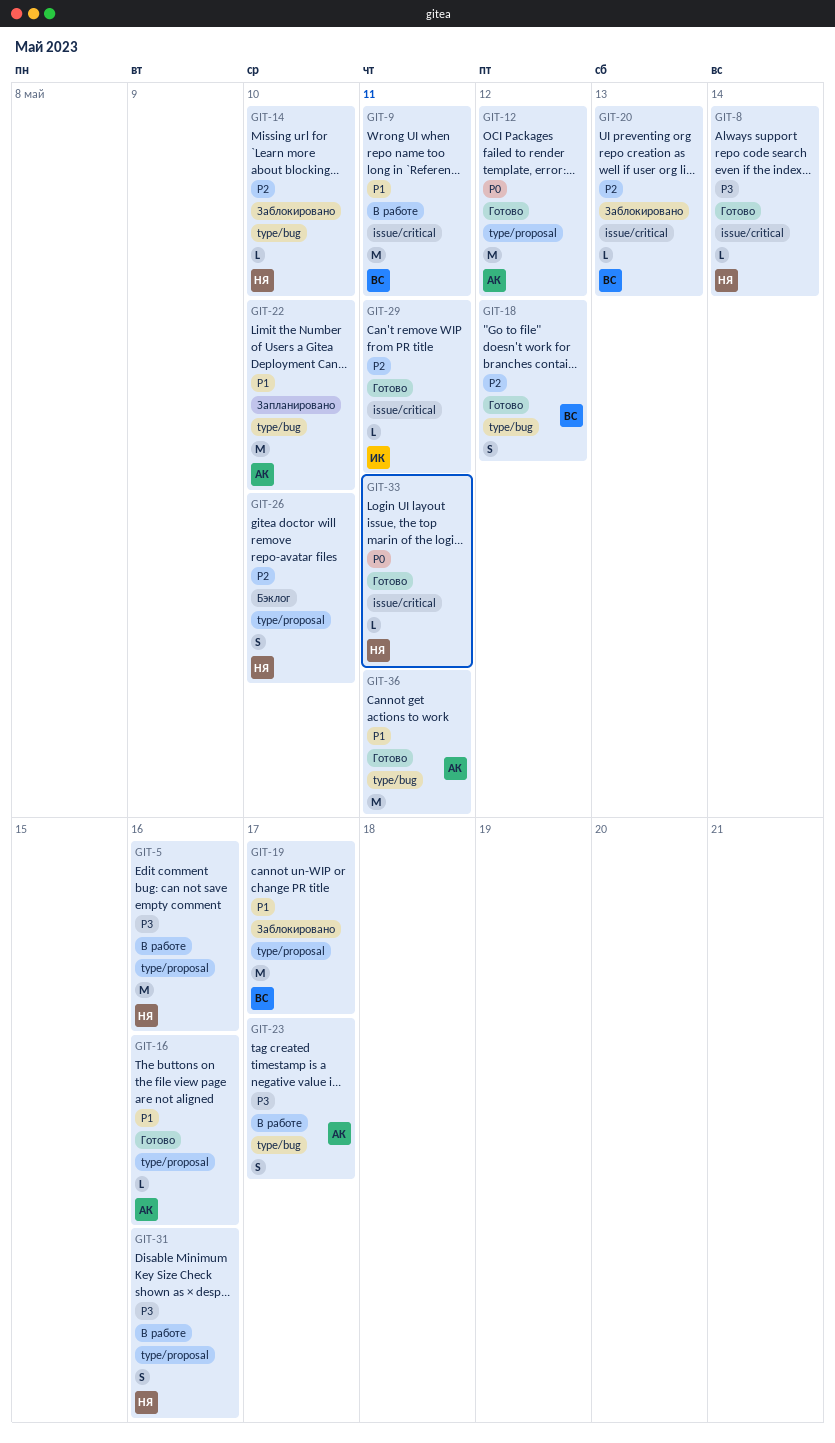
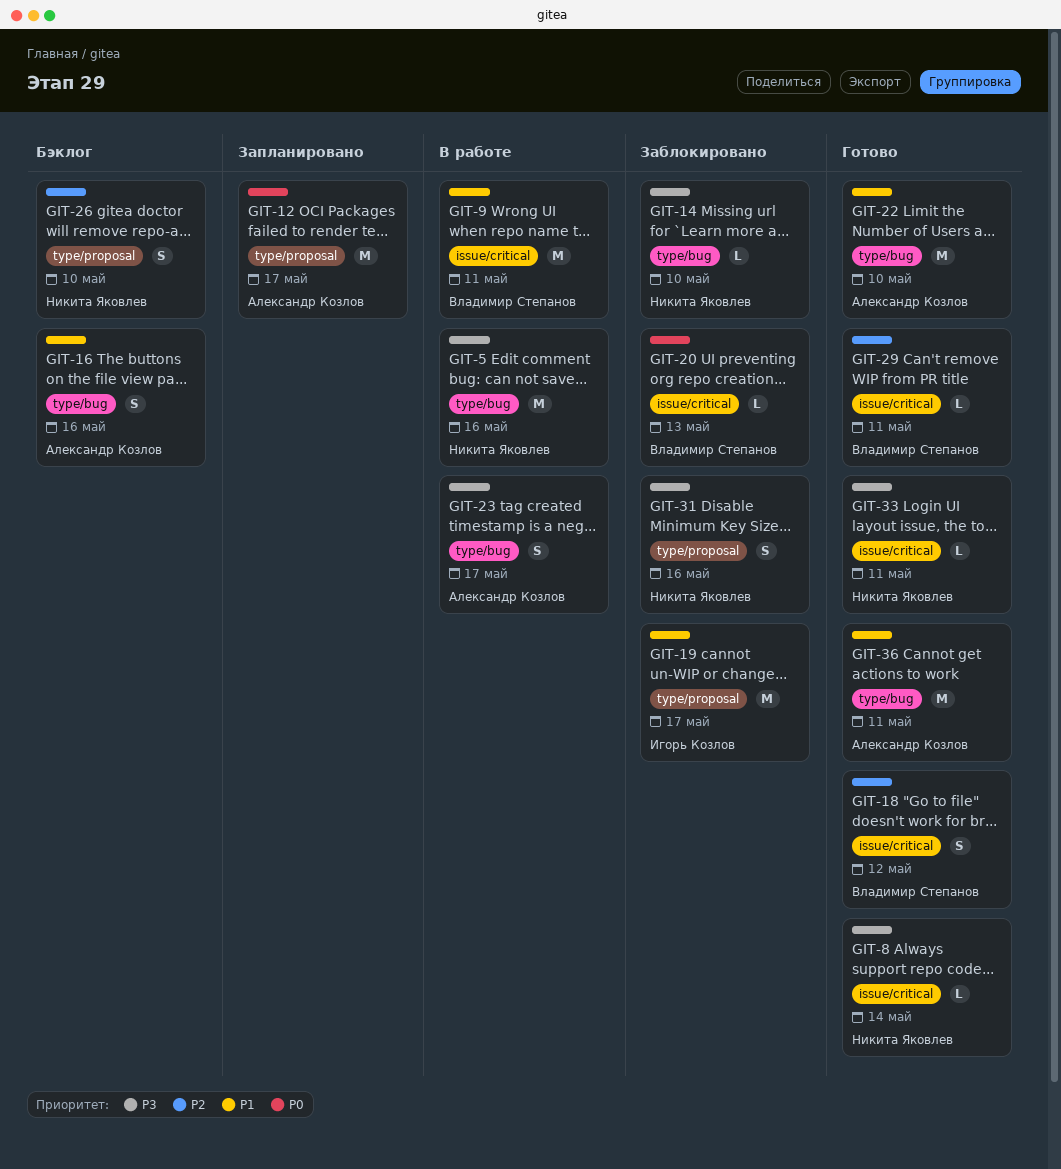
GIT-5, label: type/proposal -> type/bug
GIT-12, status: Готово -> Запланировано
GIT-12, due: May 12 -> May 17
GIT-14, priority: P2 -> P3
GIT-16, status: Готово -> Бэклог
GIT-16, label: type/proposal -> type/bug
GIT-16, estimate: L -> S
GIT-18, label: type/bug -> issue/critical
GIT-19, owner: Владимир Степанов -> Игорь Козлов
GIT-20, priority: P2 -> P0
GIT-22, status: Запланировано -> Готово
GIT-29, owner: Игорь Козлов -> Владимир Степанов
GIT-31, status: В работе -> Заблокировано
GIT-33, priority: P0 -> P3

